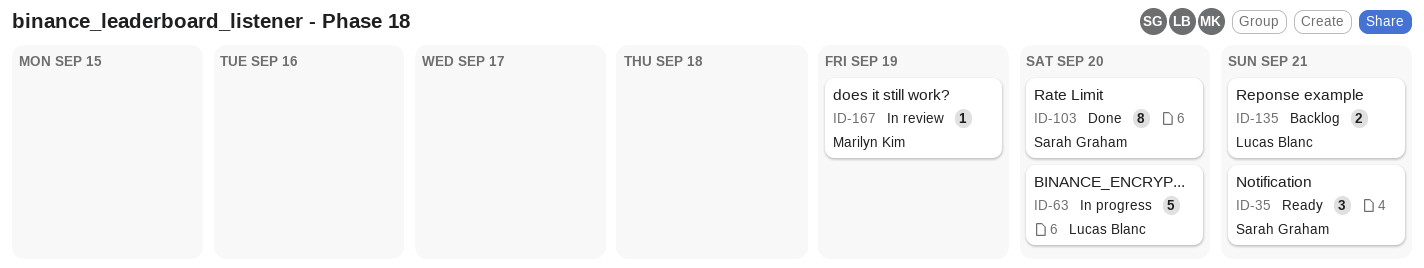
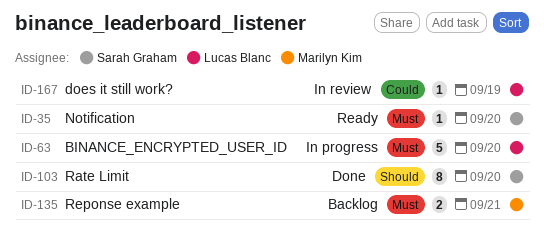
ID-35, estimate: 3 -> 1
ID-35, due: Sep 21 -> Sep 20
ID-135, owner: Lucas Blanc -> Marilyn Kim
ID-167, owner: Marilyn Kim -> Lucas Blanc

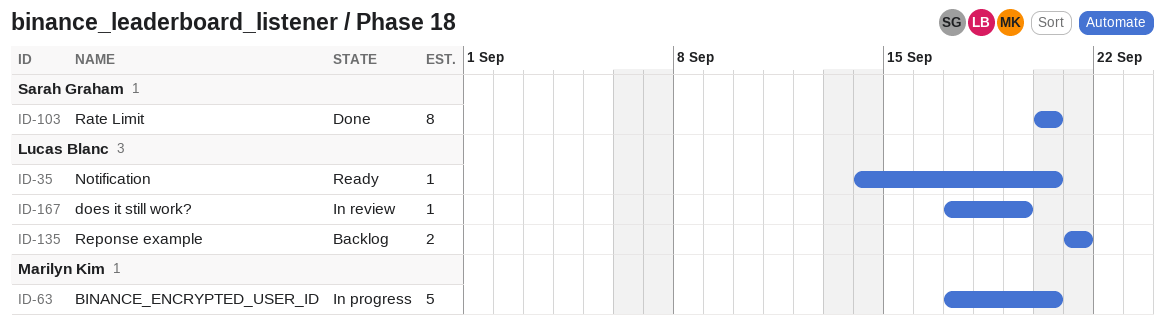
ID-35, owner: Sarah Graham -> Lucas Blanc
ID-63, owner: Lucas Blanc -> Marilyn Kim
ID-135, owner: Marilyn Kim -> Lucas Blanc

